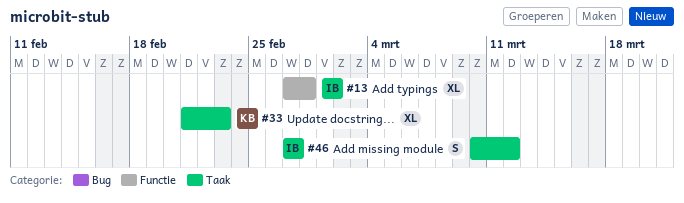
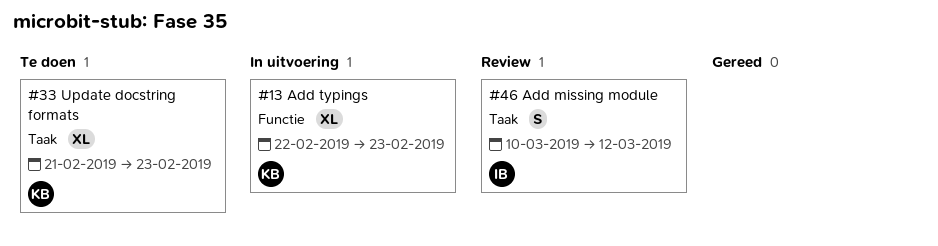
#13, owner: IB -> KB
#13, start: Feb 27 -> Feb 22
#13, due: Feb 28 -> Feb 23

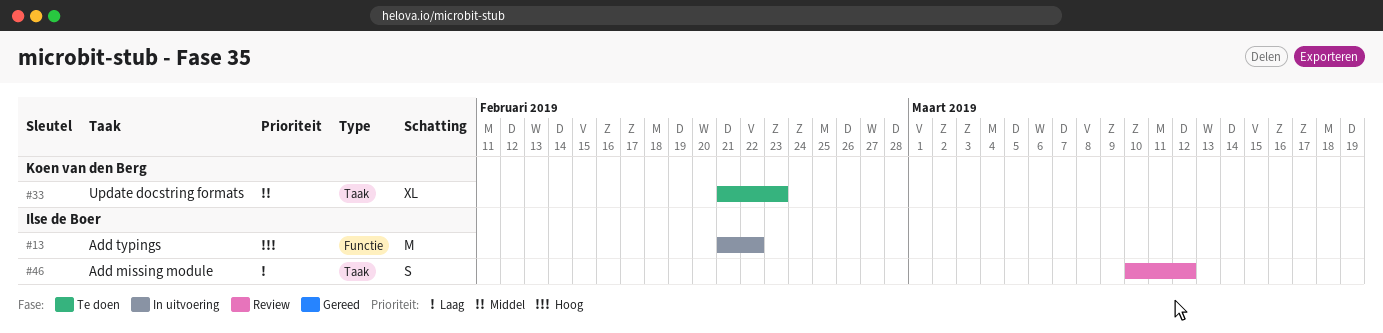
#13, owner: Koen van den Berg -> Ilse de Boer
#13, estimate: XL -> M
#13, start: Feb 22 -> Feb 21
#13, due: Feb 23 -> Feb 22

